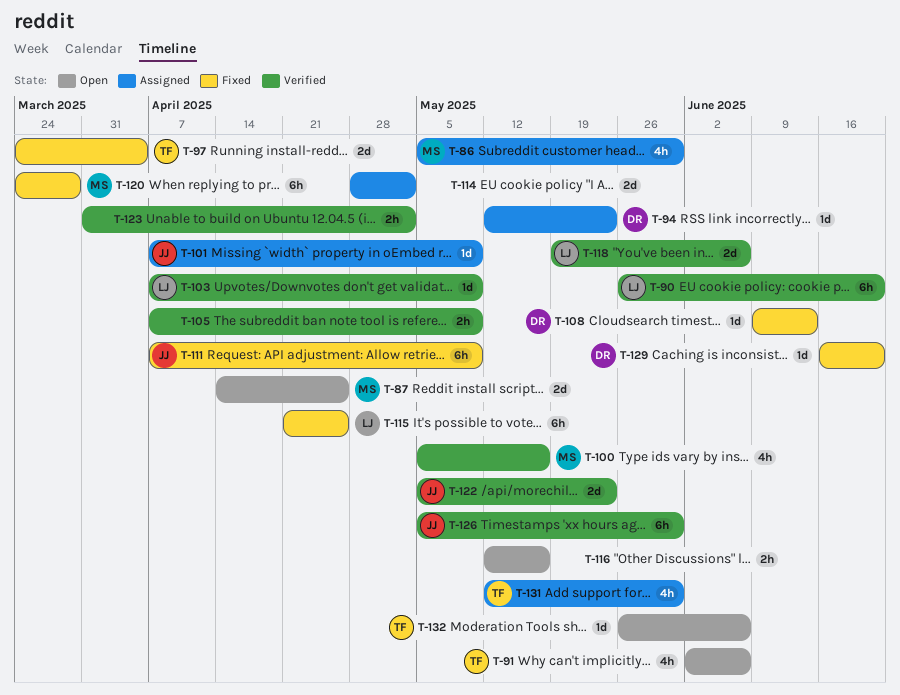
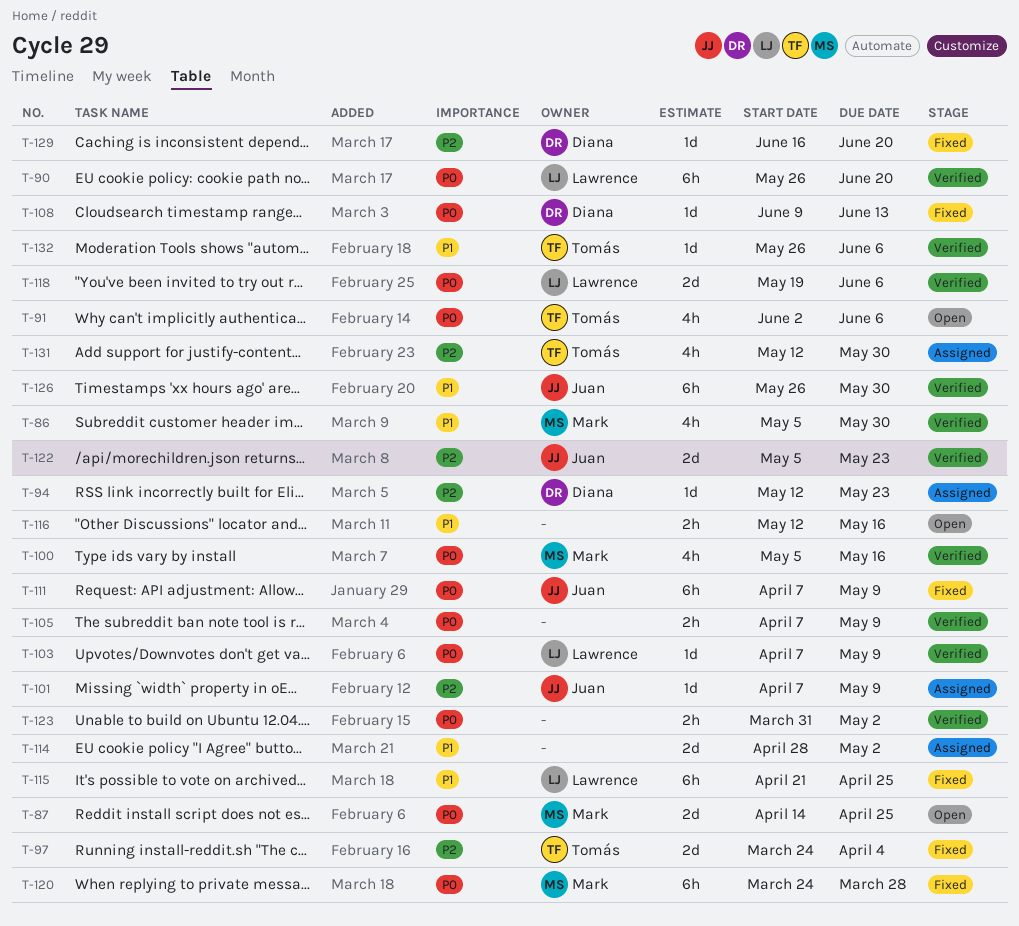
T-86, status: Assigned -> Verified
T-126, start: May 5 -> May 26
T-132, status: Open -> Verified

